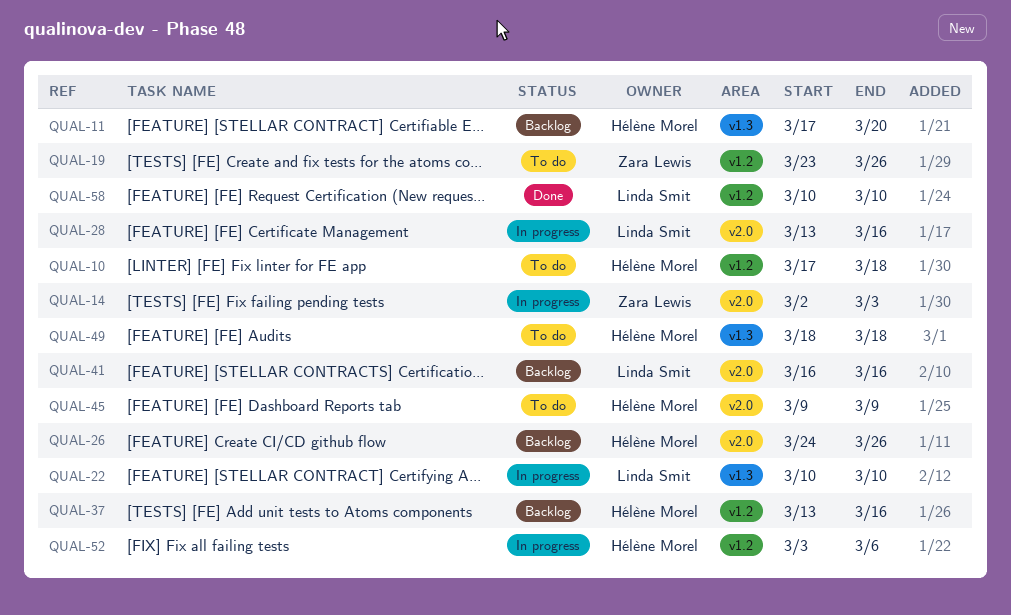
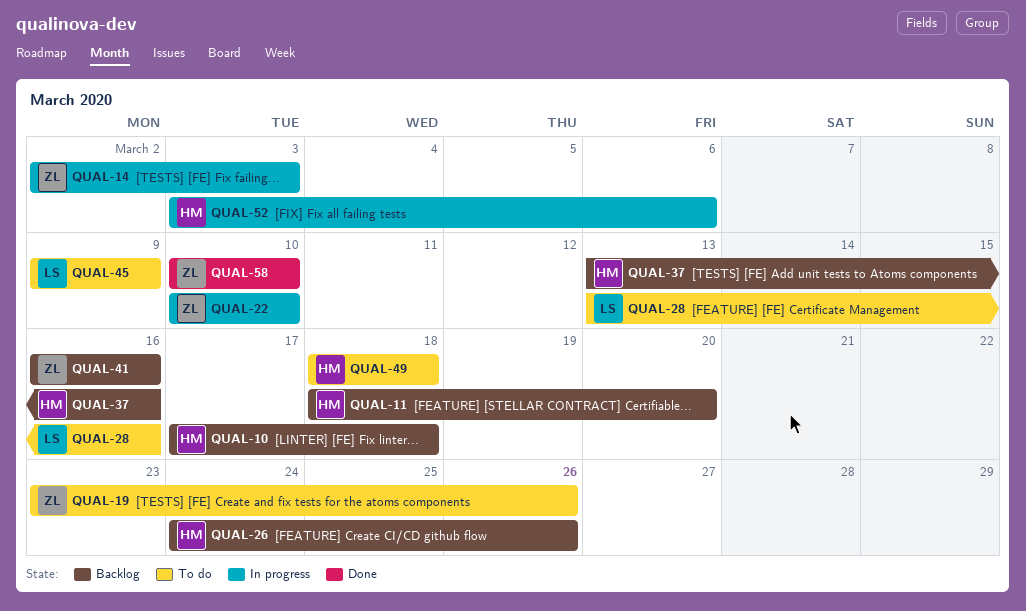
QUAL-10, status: To do -> Backlog
QUAL-11, start: Mar 17 -> Mar 18
QUAL-22, owner: Linda Smit -> Zara Lewis
QUAL-28, status: In progress -> To do
QUAL-41, owner: Linda Smit -> Zara Lewis
QUAL-45, owner: Hélène Morel -> Linda Smit
QUAL-58, owner: Linda Smit -> Zara Lewis

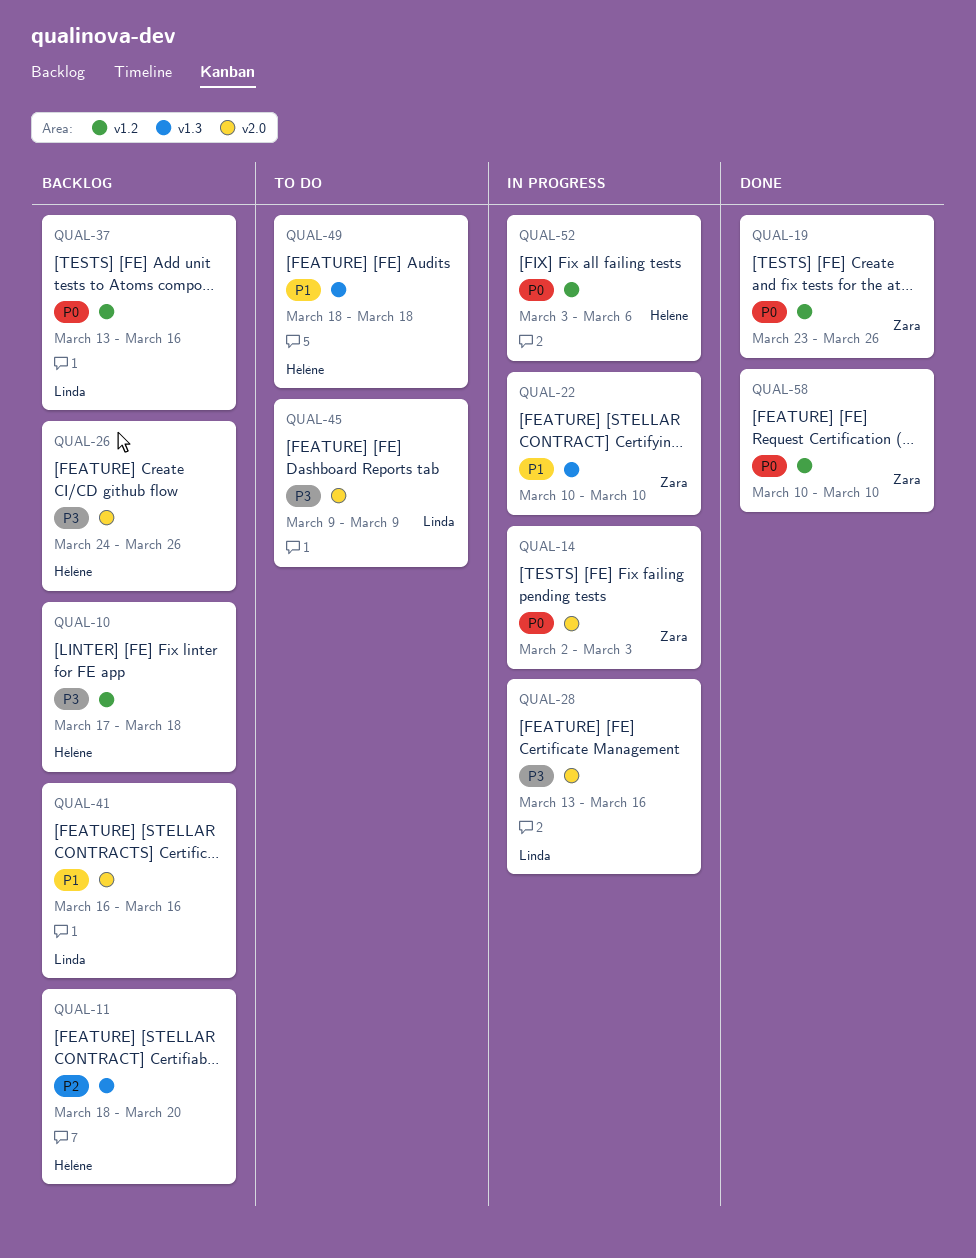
QUAL-19, status: To do -> Done
QUAL-28, status: To do -> In progress
QUAL-37, owner: Hélène -> Linda
QUAL-41, owner: Zara -> Linda

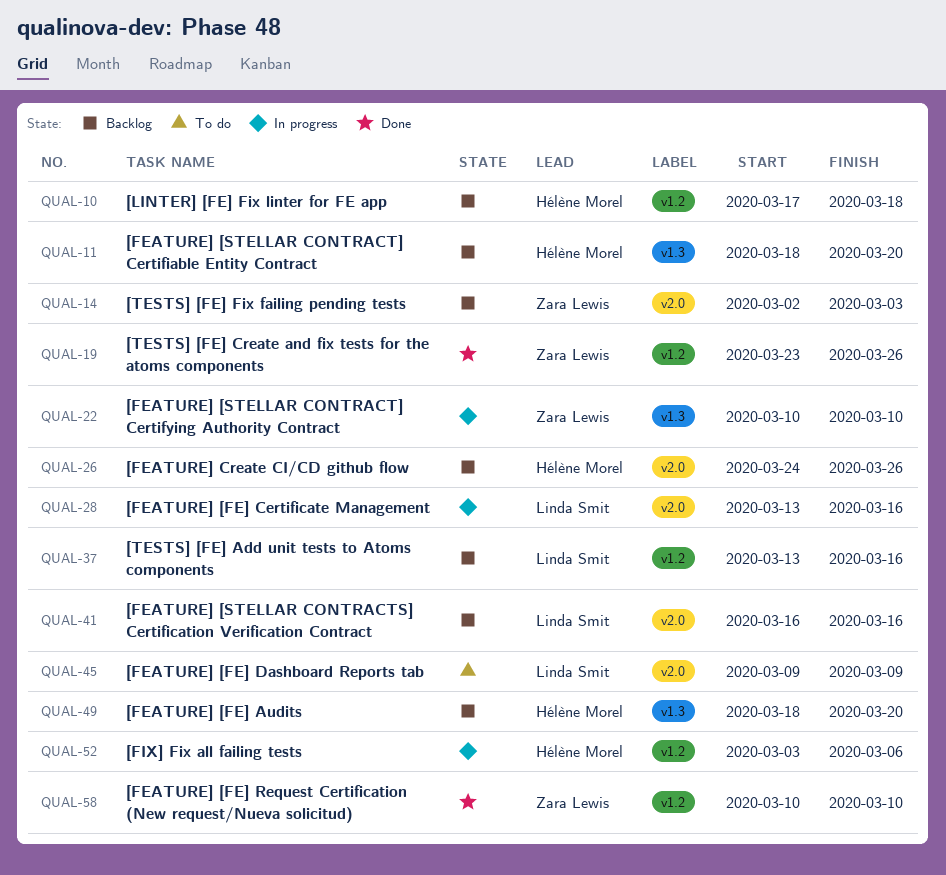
QUAL-14, status: In progress -> Backlog
QUAL-49, status: To do -> Backlog
QUAL-49, due: Mar 18 -> Mar 20

